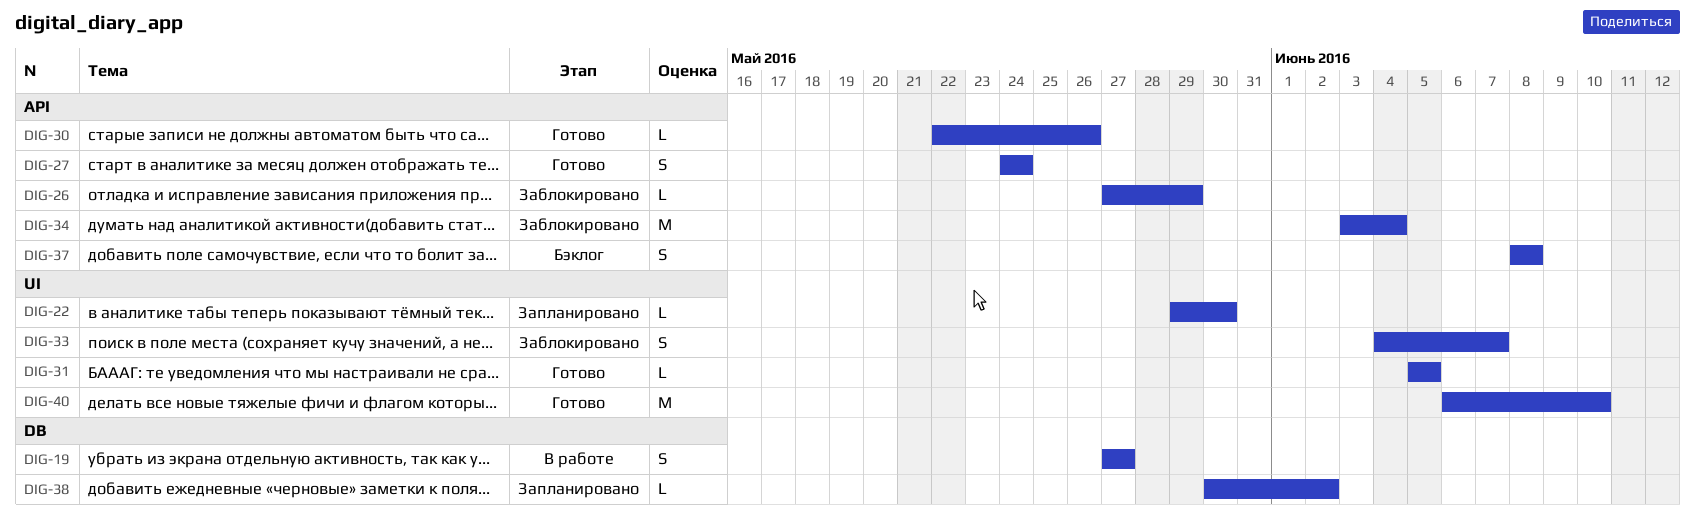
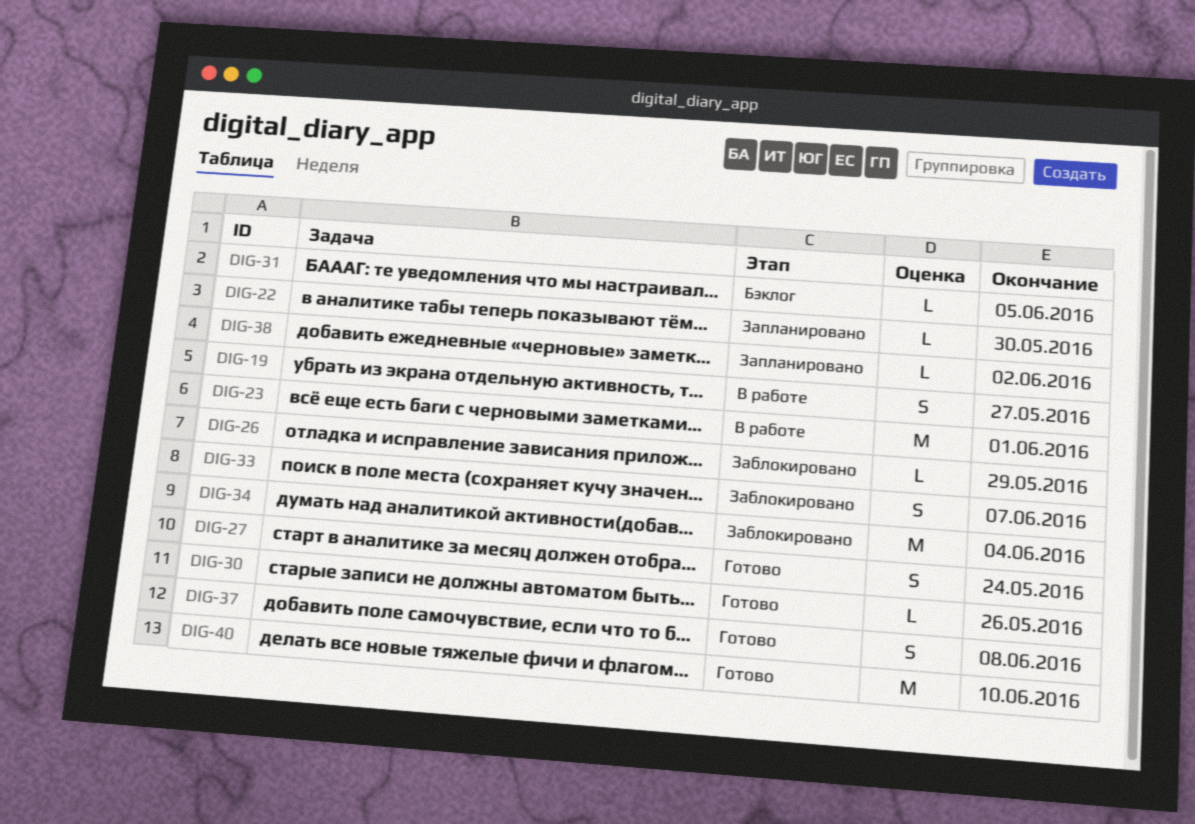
DIG-23: none -> present
DIG-31, status: Готово -> Бэклог
DIG-37, status: Бэклог -> Готово

